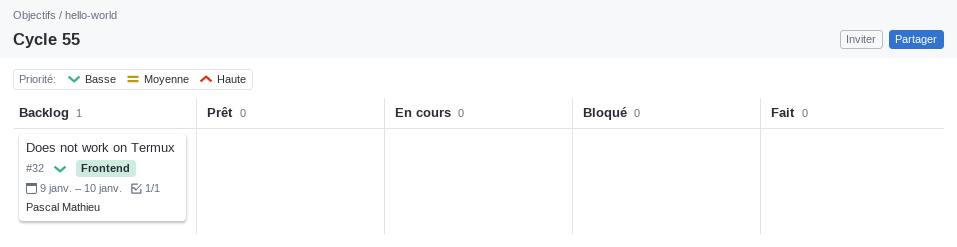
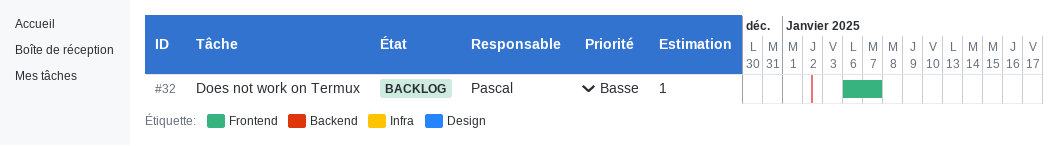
#32, start: Jan 9 -> Jan 6
#32, due: Jan 10 -> Jan 7

